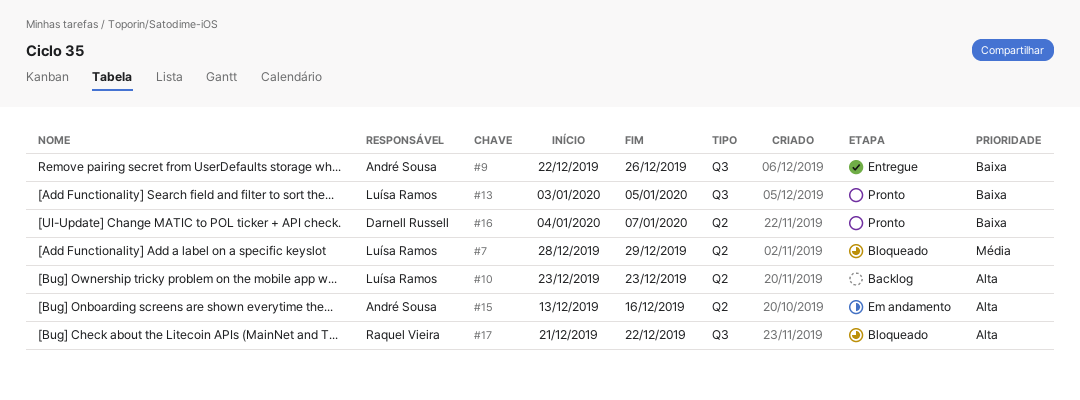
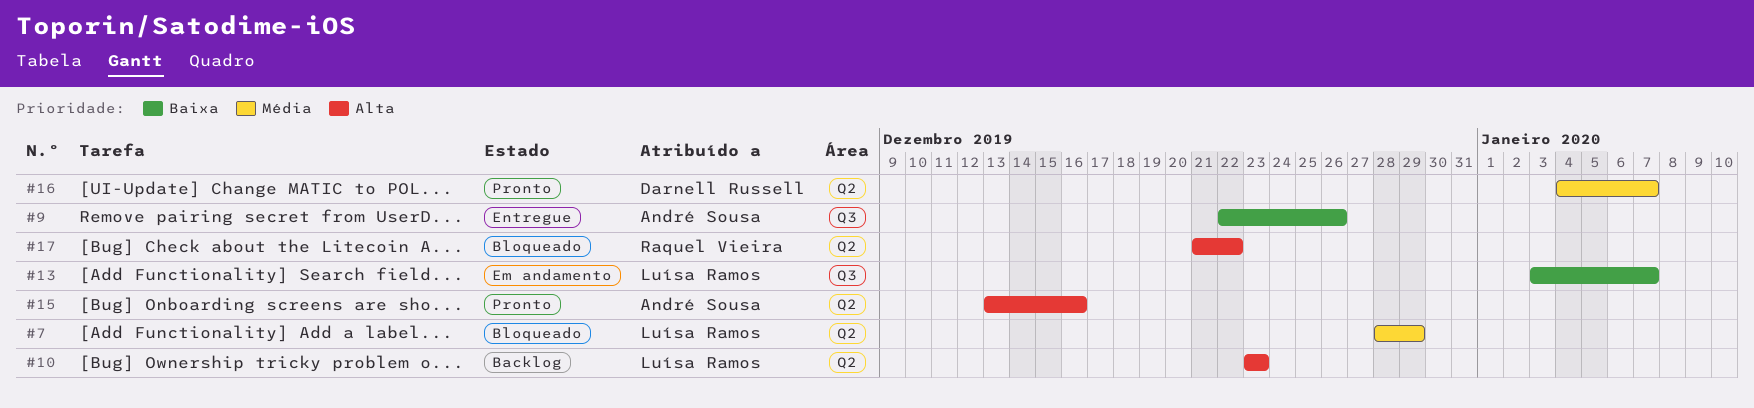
#13, status: Pronto -> Em andamento
#13, due: Jan 5 -> Jan 7
#15, status: Em andamento -> Pronto
#16, priority: Baixa -> Média
#17, label: Q3 -> Q2

